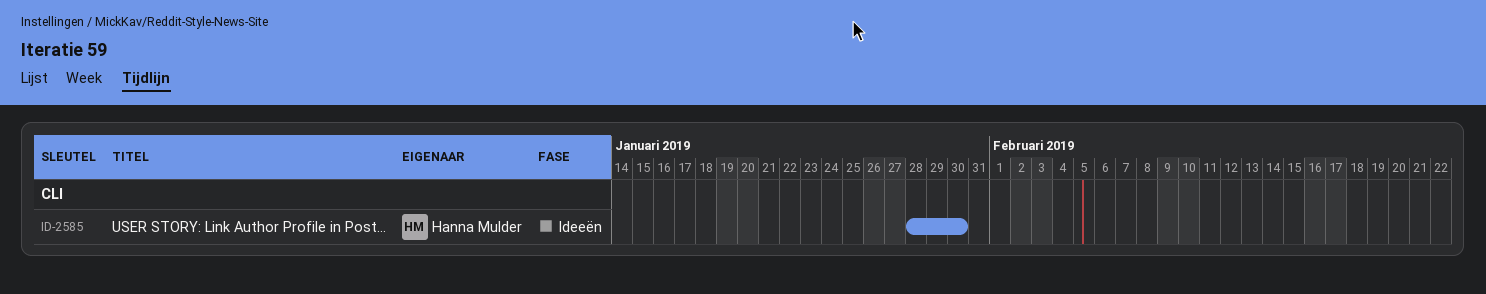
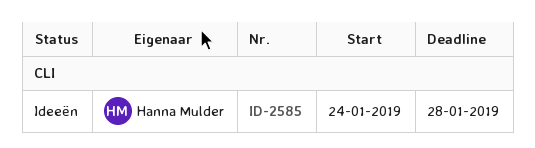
ID-2585, start: Jan 28 -> Jan 24
ID-2585, due: Jan 30 -> Jan 28

